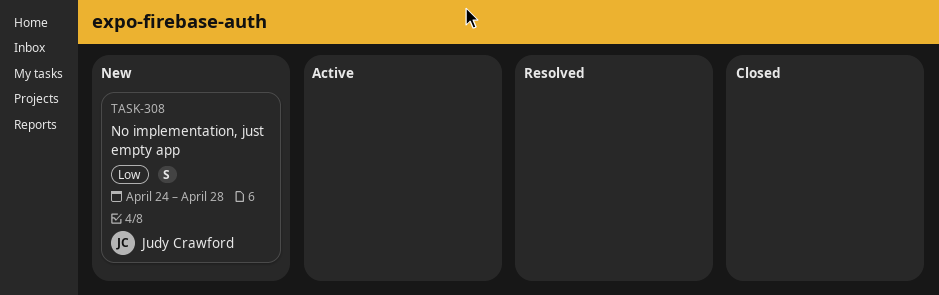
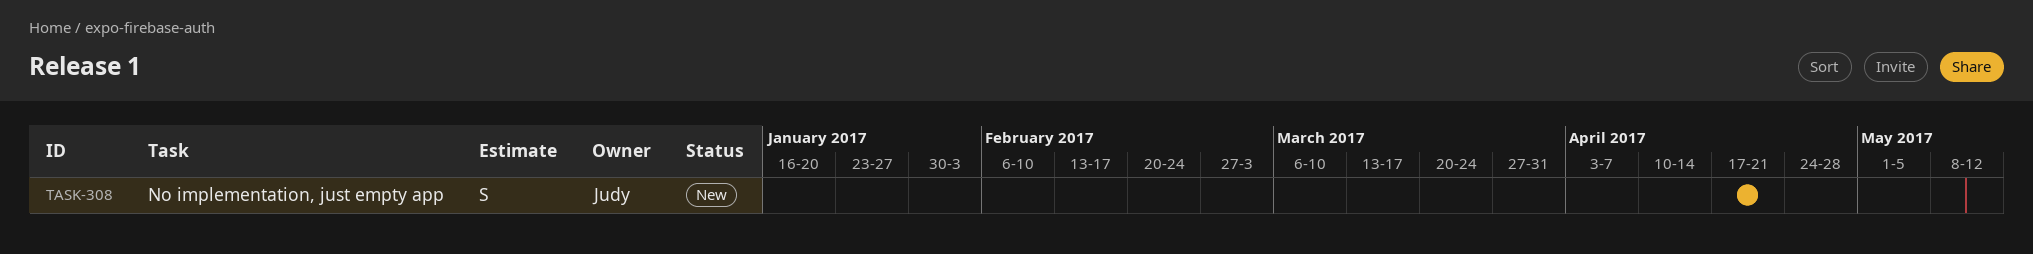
TASK-308, start: Apr 24 -> Apr 17
TASK-308, due: Apr 28 -> Apr 21

